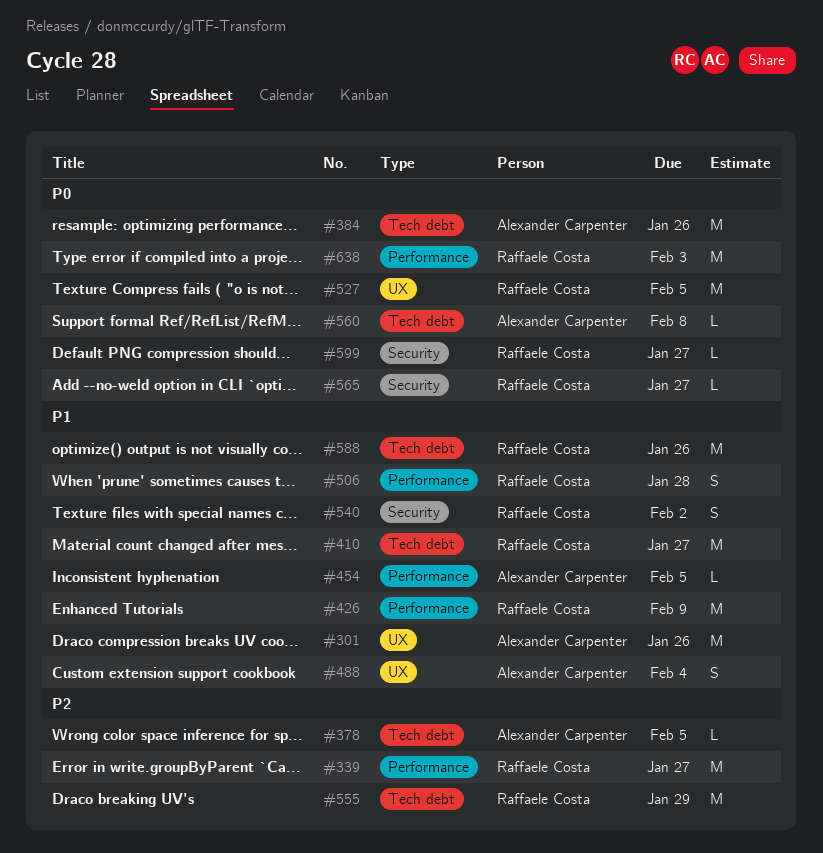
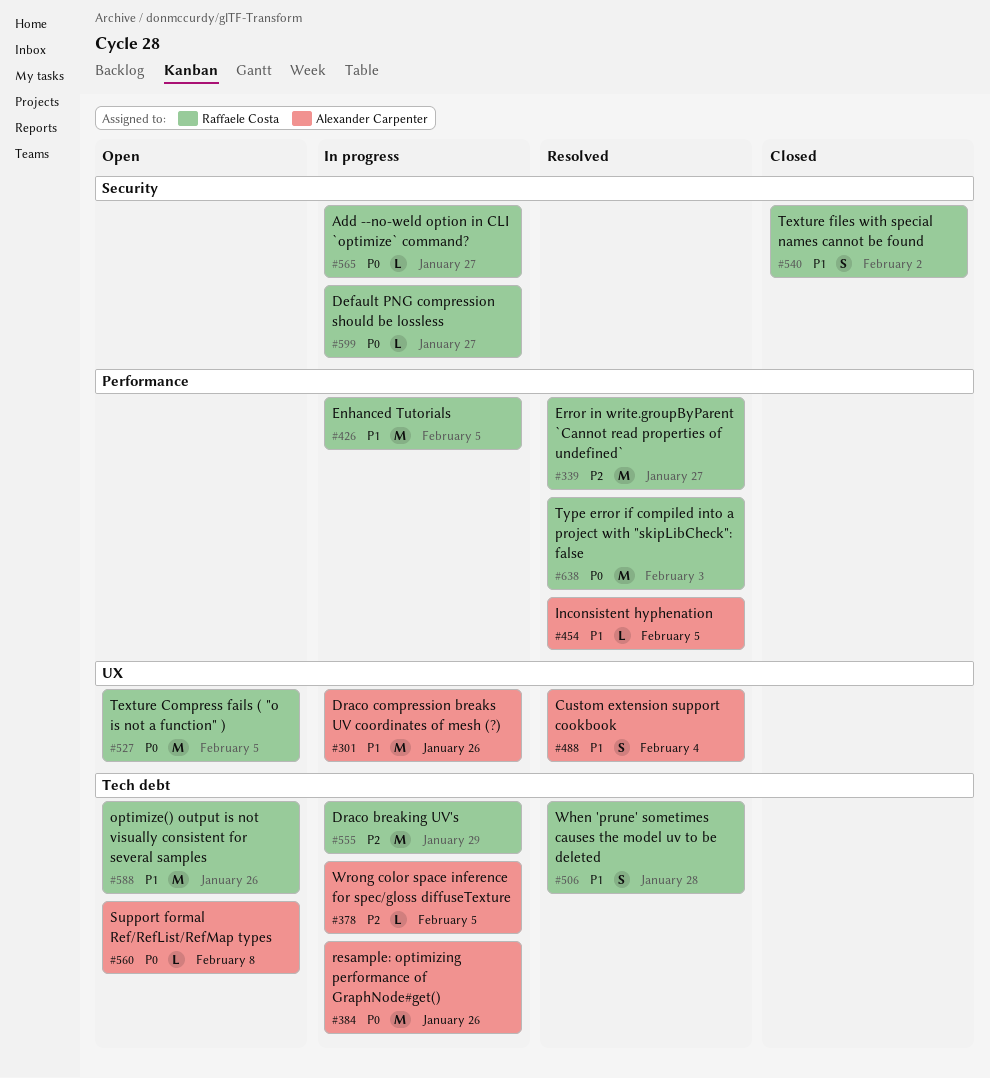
#410: present -> none
#426, due: Feb 9 -> Feb 5
#506, label: Performance -> Tech debt

